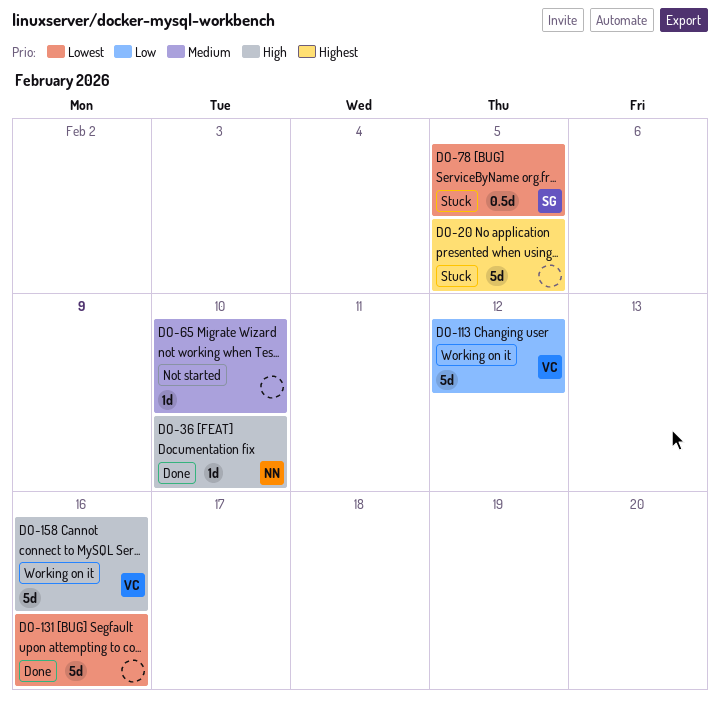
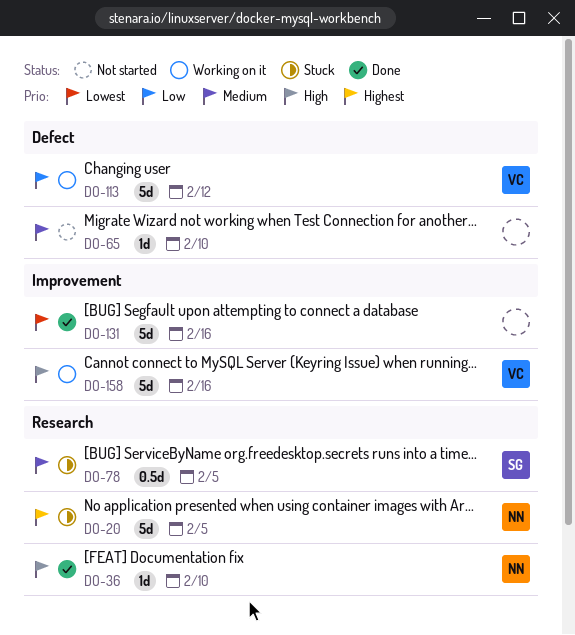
DO-20, owner: none -> NN
DO-78, priority: Lowest -> Medium

